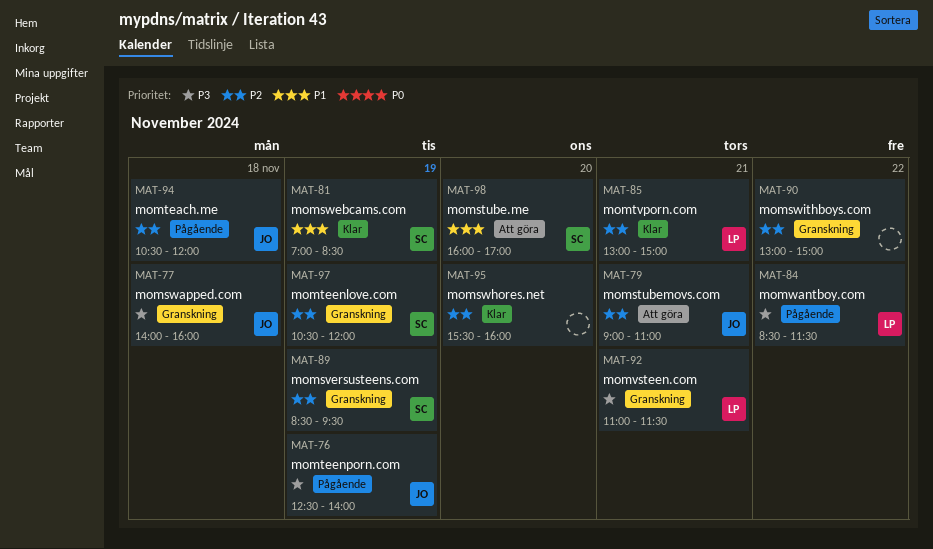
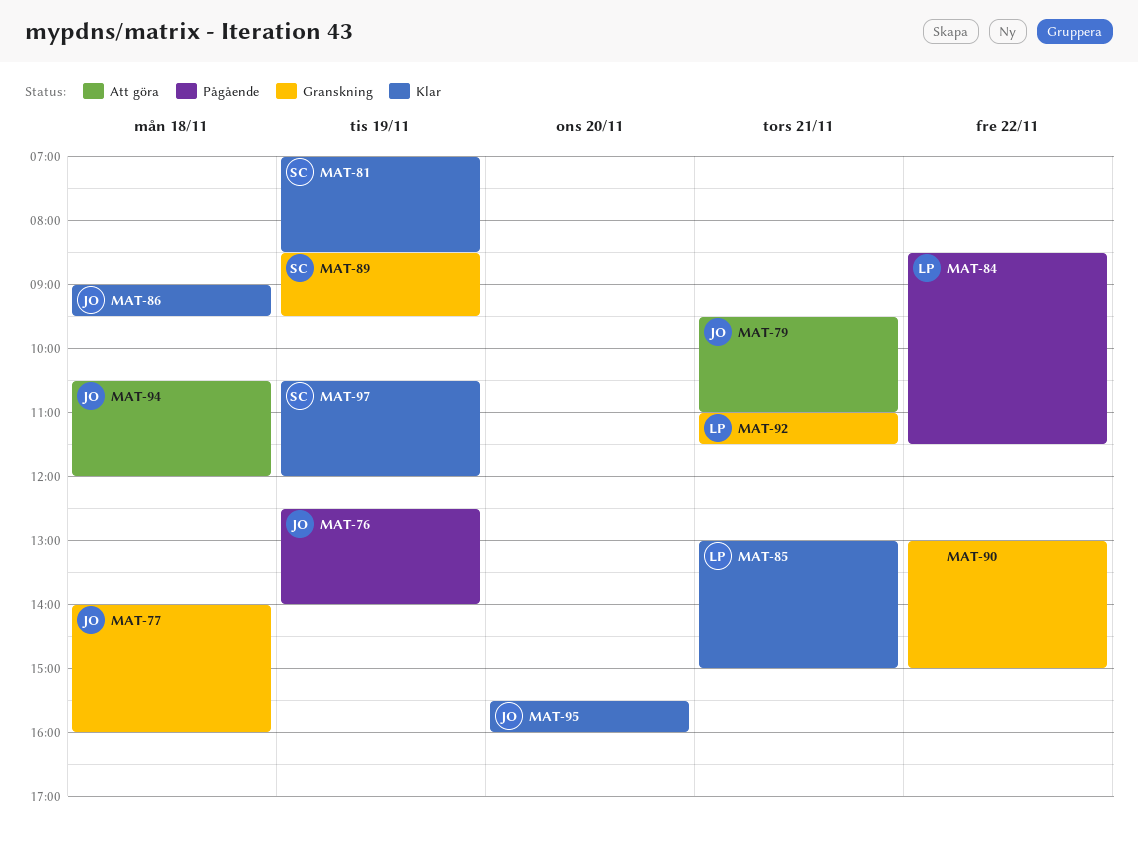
MAT-79, begins: 09:00 -> 09:30
MAT-86: none -> present
MAT-94, status: Pågående -> Att göra
MAT-95, owner: none -> JO
MAT-97, status: Granskning -> Klar
MAT-98: present -> none

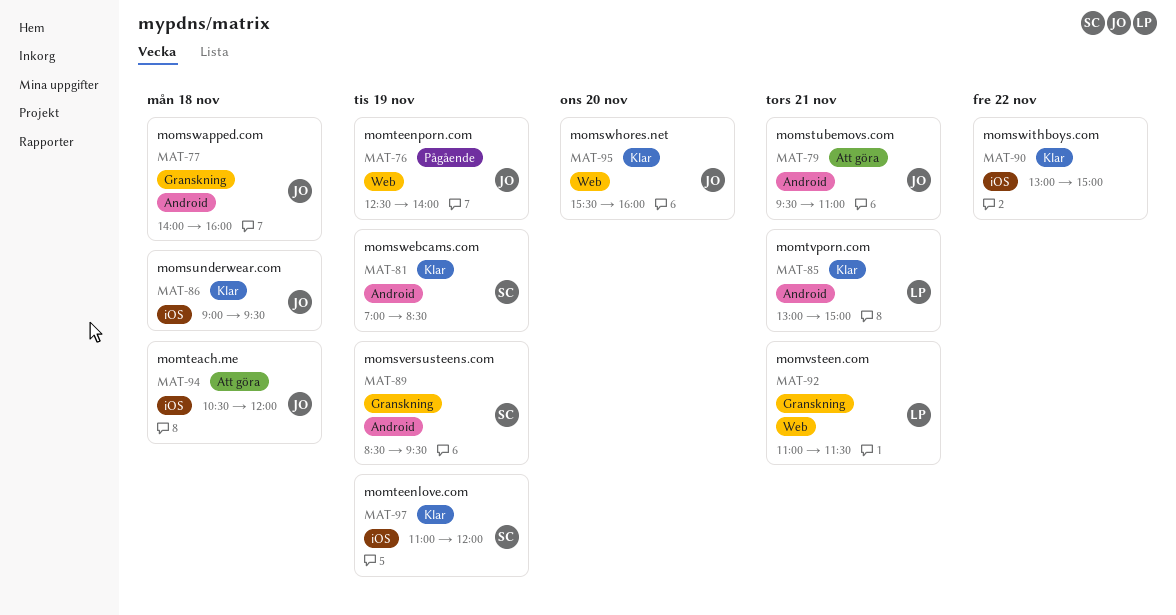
MAT-84: present -> none
MAT-90, status: Granskning -> Klar
MAT-97, begins: 10:30 -> 11:00

